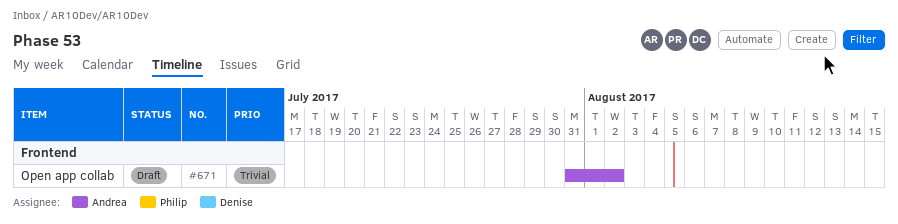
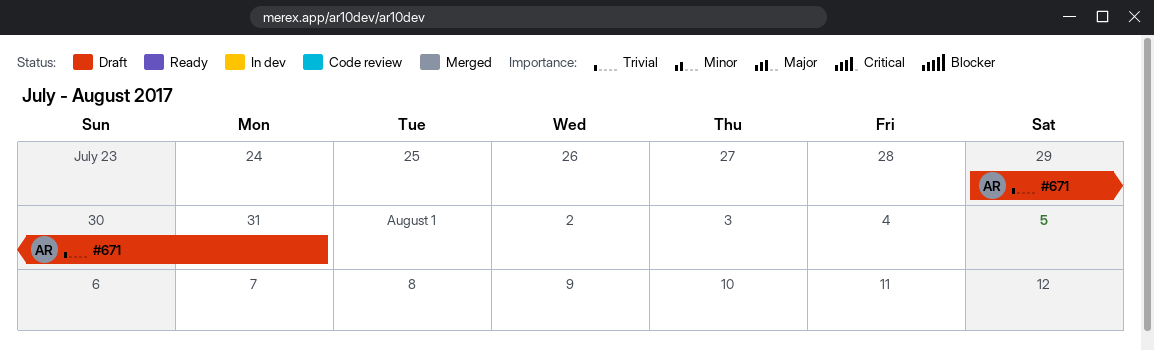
#671, start: Jul 31 -> Jul 29
#671, due: Aug 2 -> Jul 31

